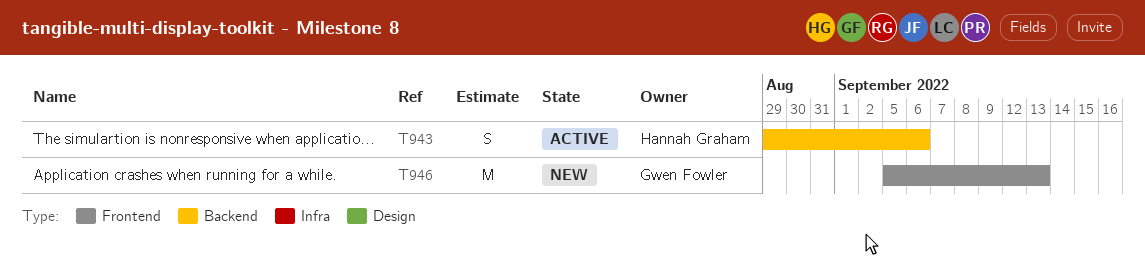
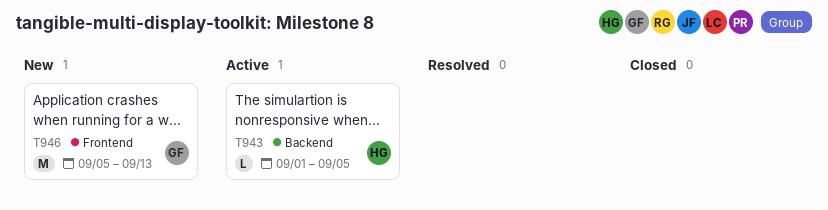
T943, estimate: S -> L
T943, start: Aug 29 -> Sep 1
T943, due: Sep 6 -> Sep 5

